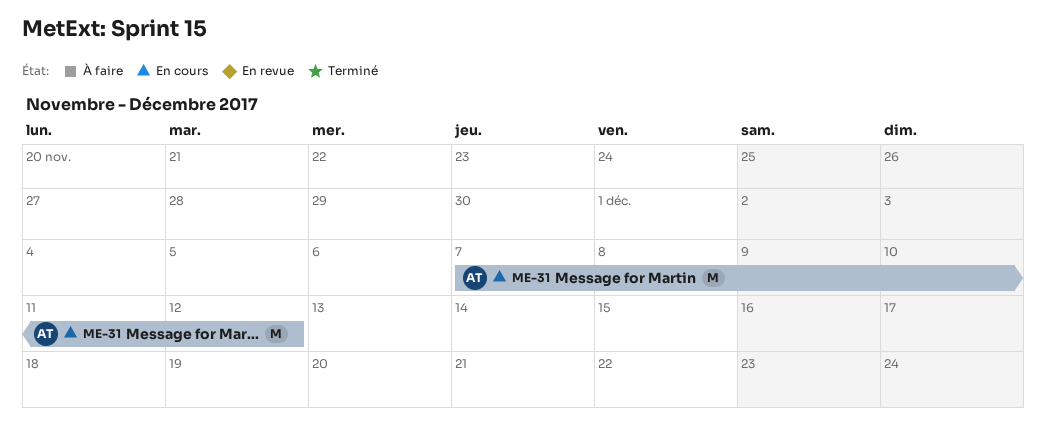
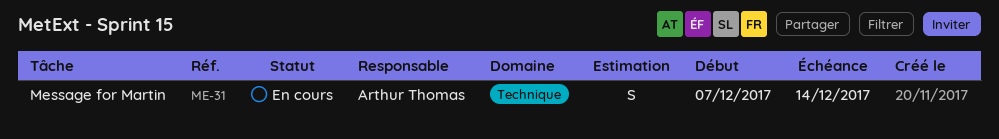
ME-31, estimate: M -> S
ME-31, due: Dec 12 -> Dec 14

